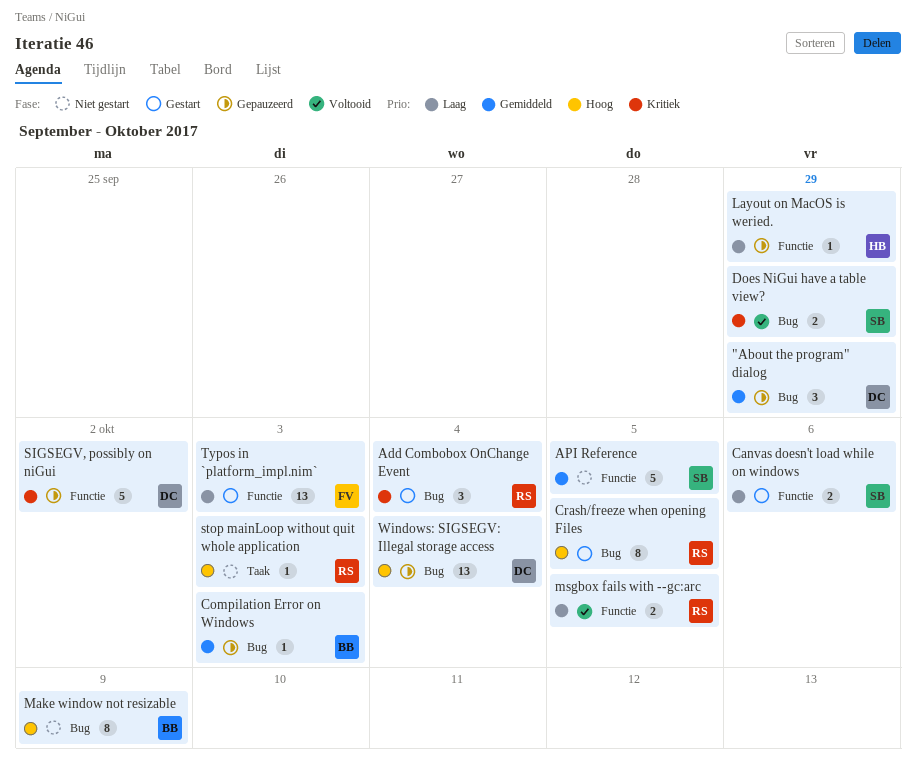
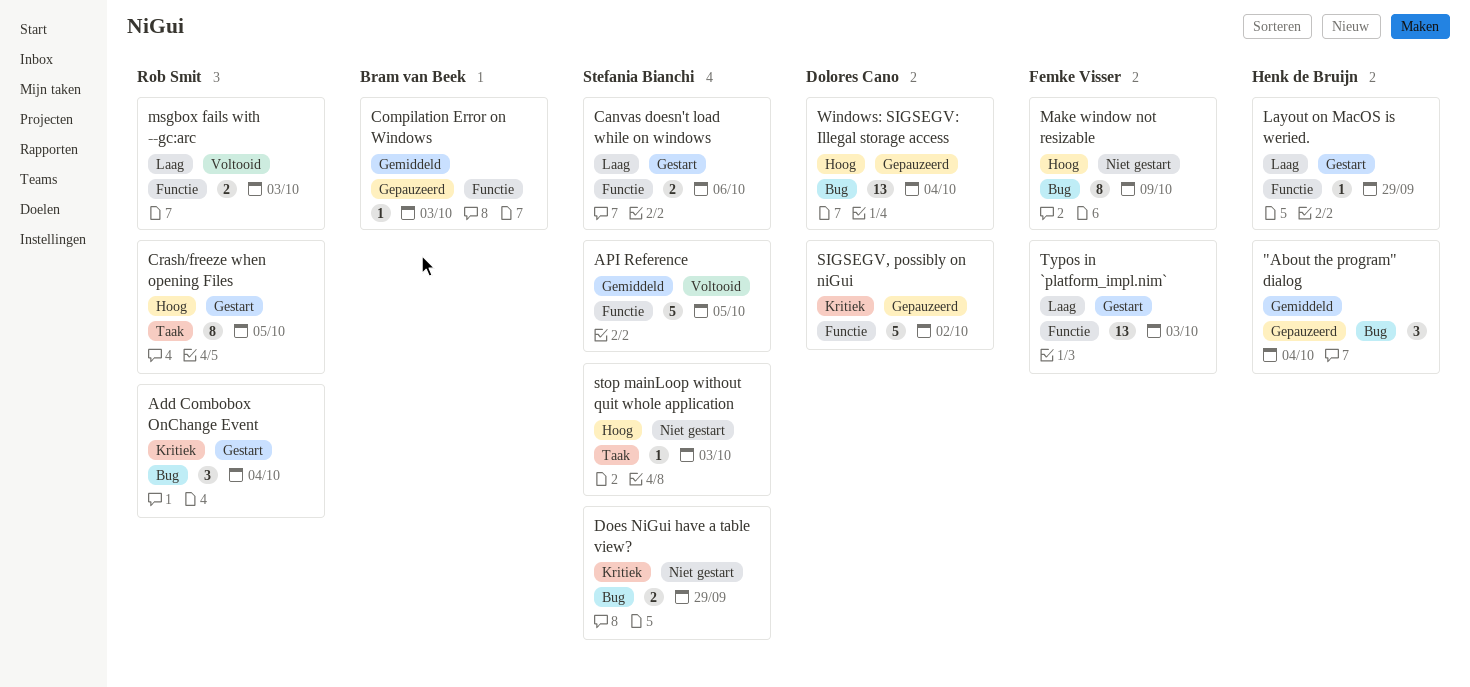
"About the program" dialog, owner: Dolores Cano -> Henk de Bruijn
"About the program" dialog, due: Sep 29 -> Oct 4
API Reference, status: Niet gestart -> Voltooid
Compilation Error on Windows, label: Bug -> Functie
Crash/freeze when opening Files, label: Bug -> Taak
Does NiGui have a table view?, status: Voltooid -> Niet gestart
Layout on MacOS is weried., status: Gepauzeerd -> Gestart
Make window not resizable, owner: Bram van Beek -> Femke Visser
msgbox fails with --gc:arc, due: Oct 5 -> Oct 3
stop mainLoop without quit whole application, owner: Rob Smit -> Stefania Bianchi

